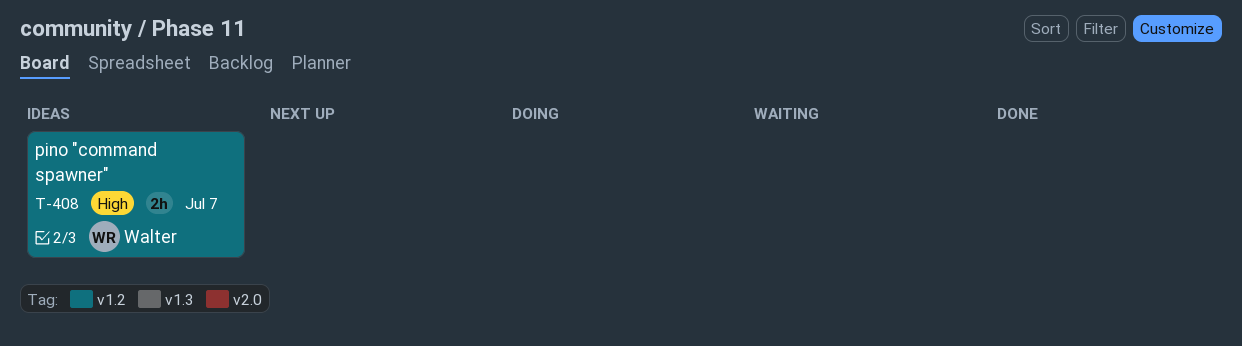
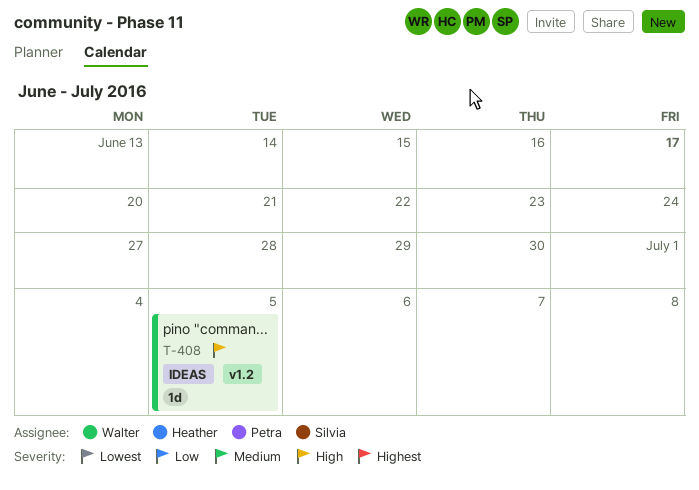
T-408, estimate: 2h -> 1d
T-408, due: Jul 7 -> Jul 5

